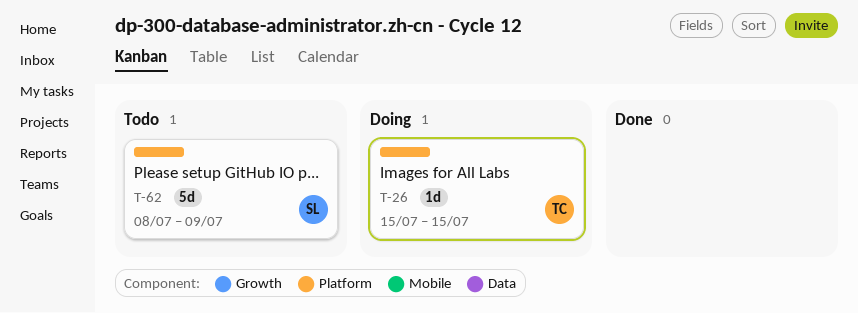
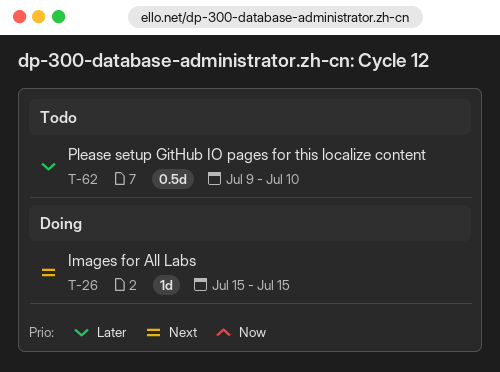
T-62, estimate: 5d -> 0.5d
T-62, start: Jul 8 -> Jul 9
T-62, due: Jul 9 -> Jul 10

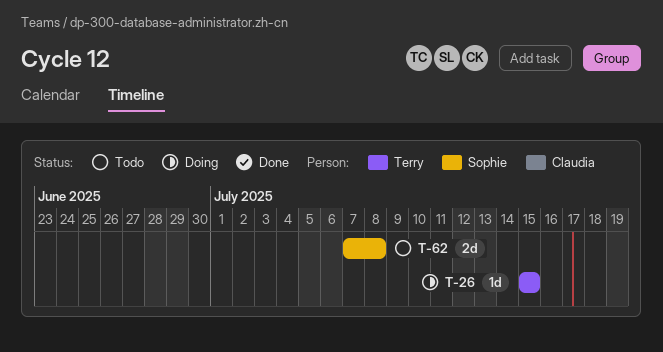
T-62, estimate: 0.5d -> 2d
T-62, start: Jul 9 -> Jul 7
T-62, due: Jul 10 -> Jul 8

